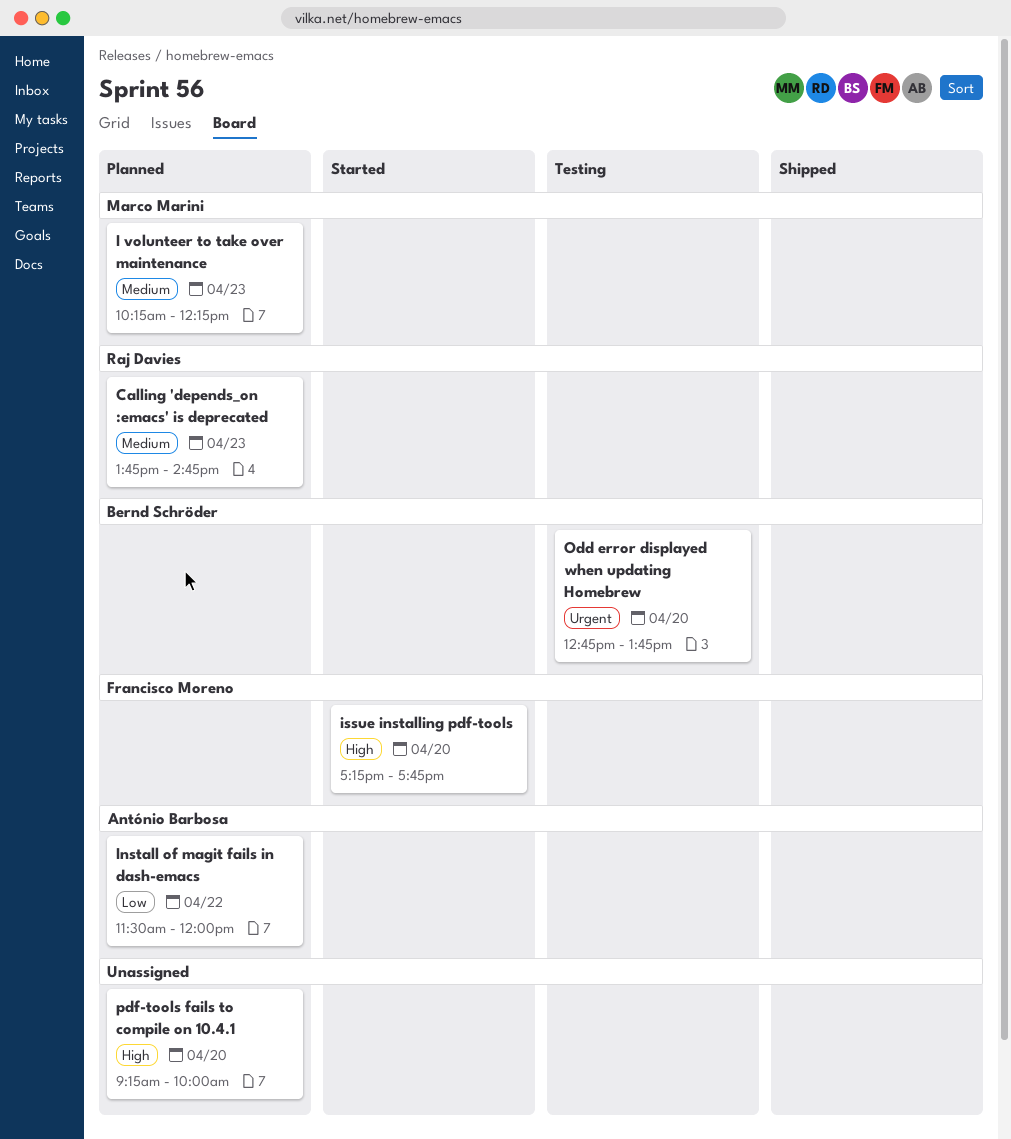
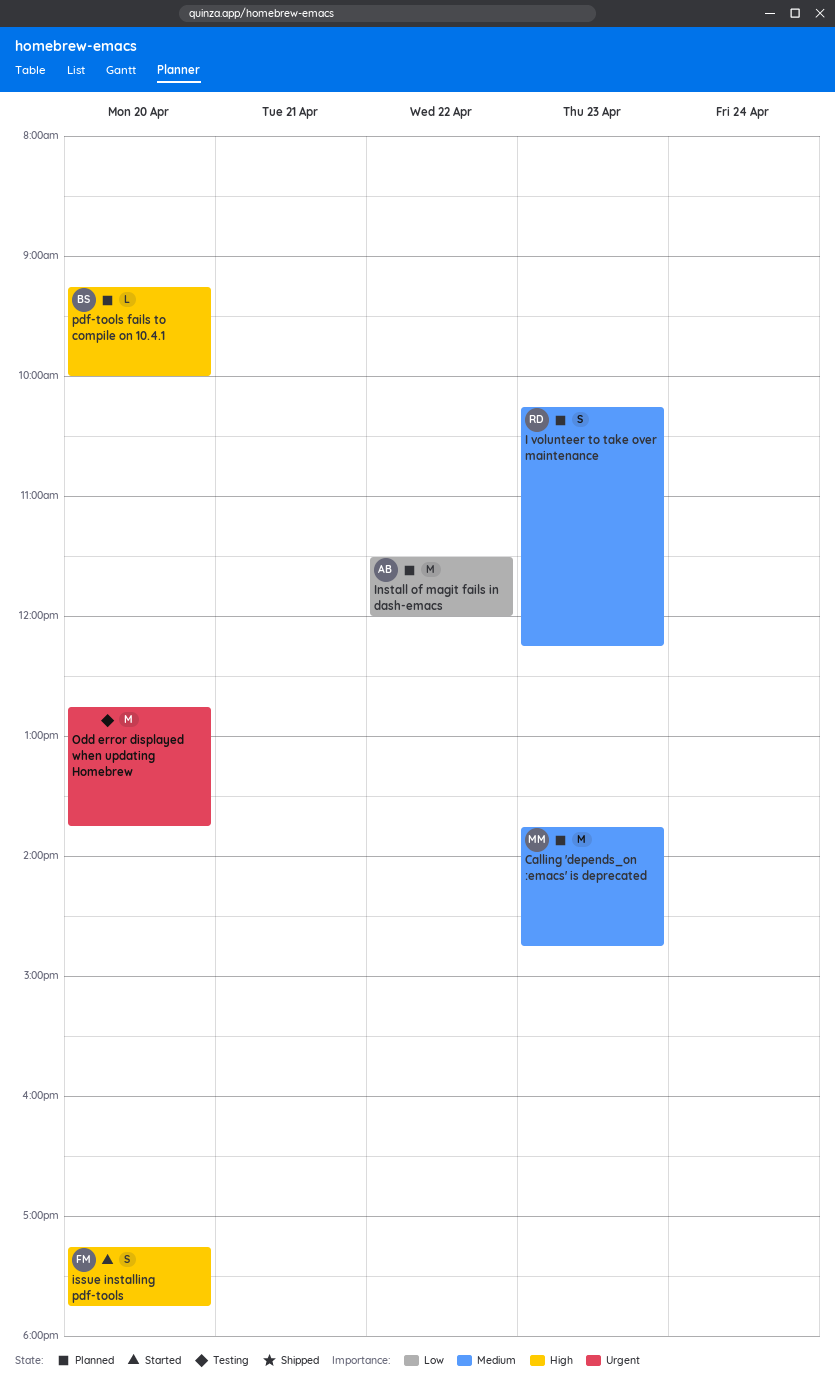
Calling 'depends_on :emacs' is deprecated, owner: Raj Davies -> Marco Marini
I volunteer to take over maintenance, owner: Marco Marini -> Raj Davies
Odd error displayed when updating Homebrew, owner: Bernd Schröder -> none
pdf-tools fails to compile on 10.4.1, owner: none -> Bernd Schröder

